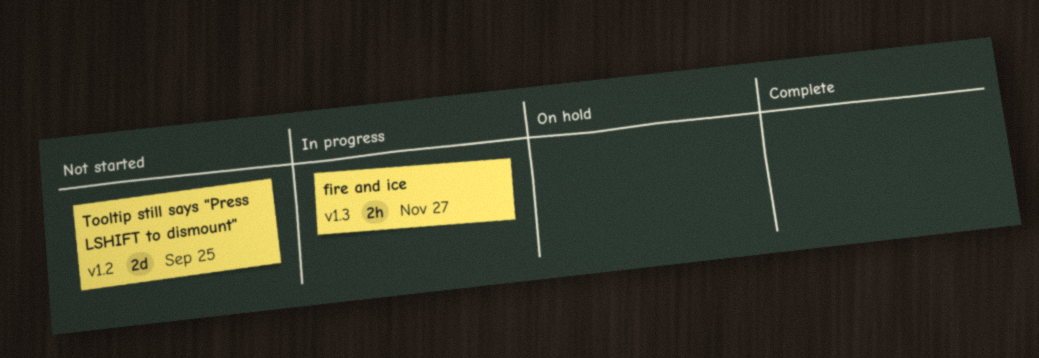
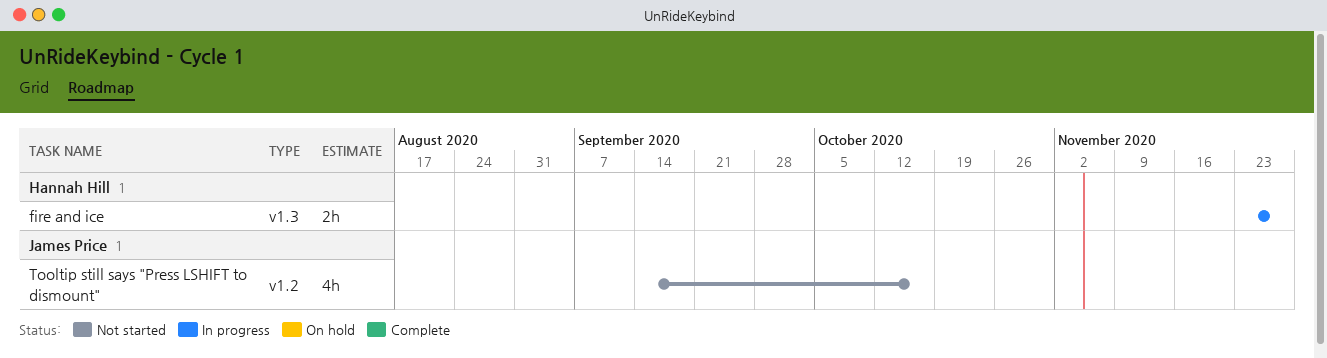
Tooltip still says "Press LSHIFT to dismount", estimate: 2d -> 4h
Tooltip still says "Press LSHIFT to dismount", due: Sep 25 -> Oct 16

